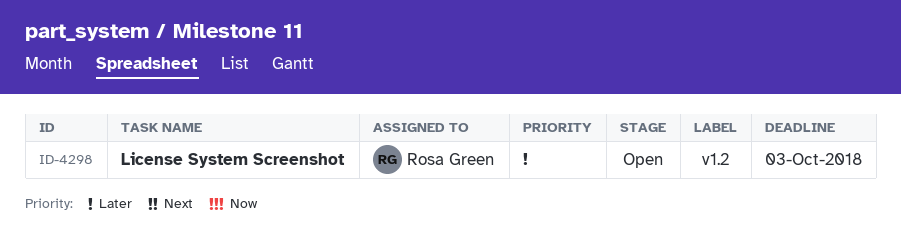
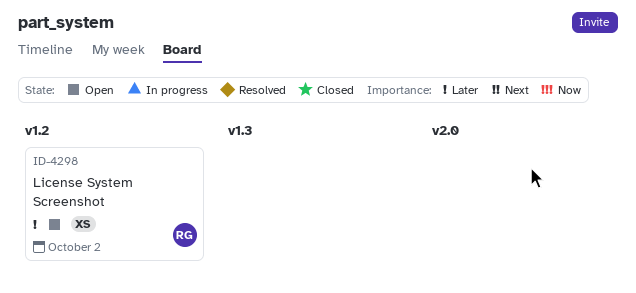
ID-4298, due: Oct 3 -> Oct 2

